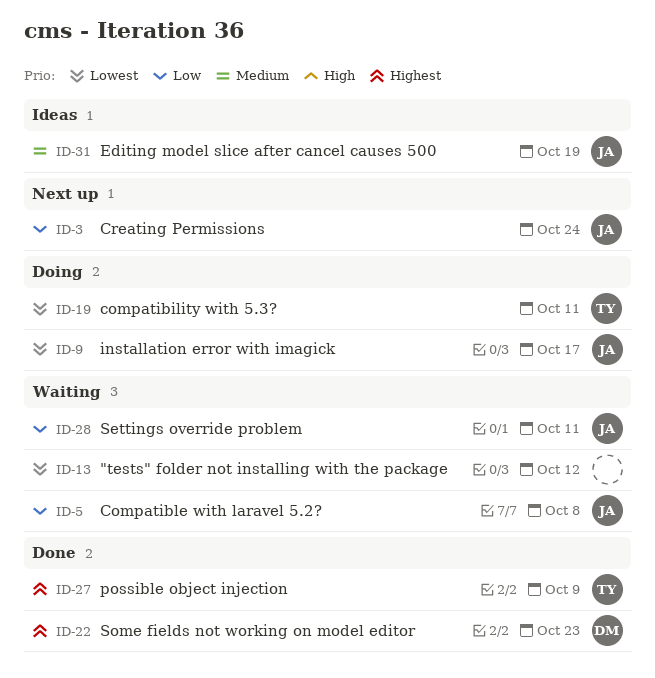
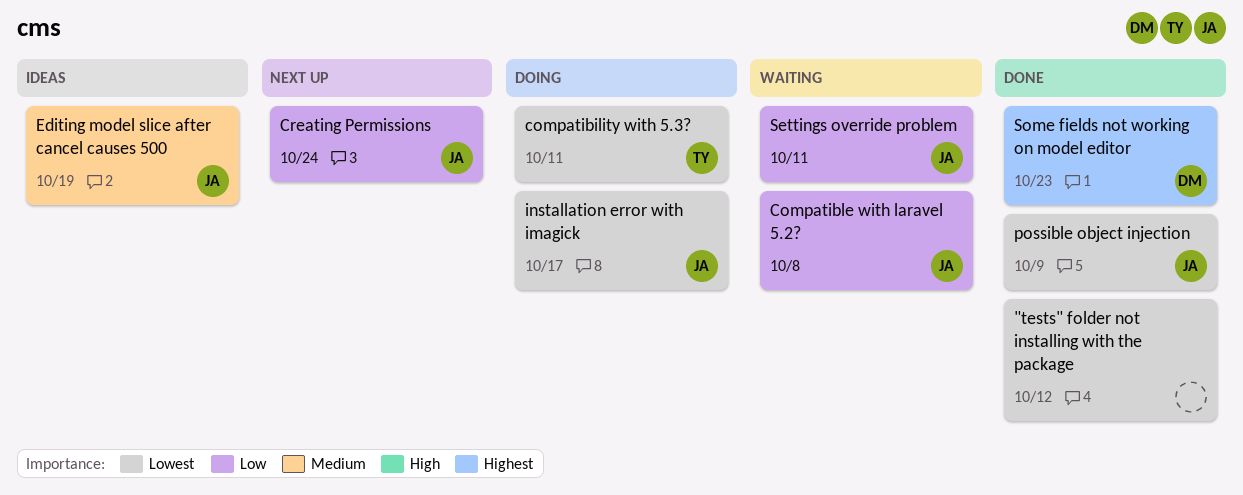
"tests" folder not installing with the package, status: Waiting -> Done
possible object injection, owner: TY -> JA
possible object injection, priority: Highest -> Lowest

